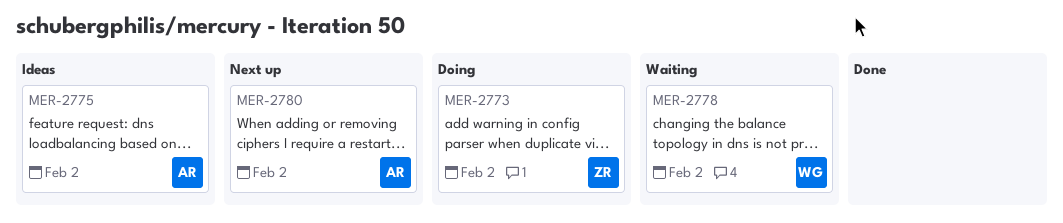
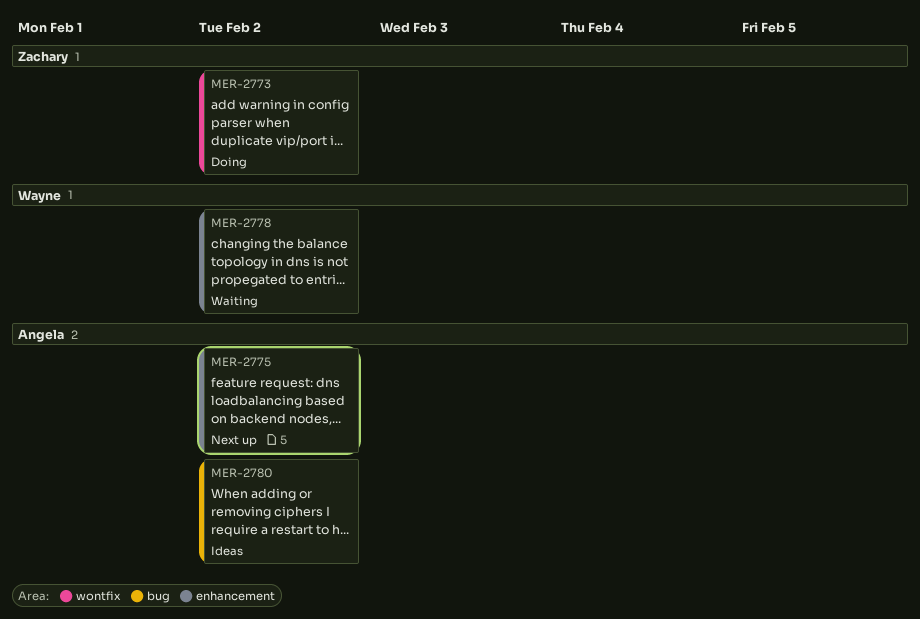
MER-2775, status: Ideas -> Next up
MER-2780, status: Next up -> Ideas

